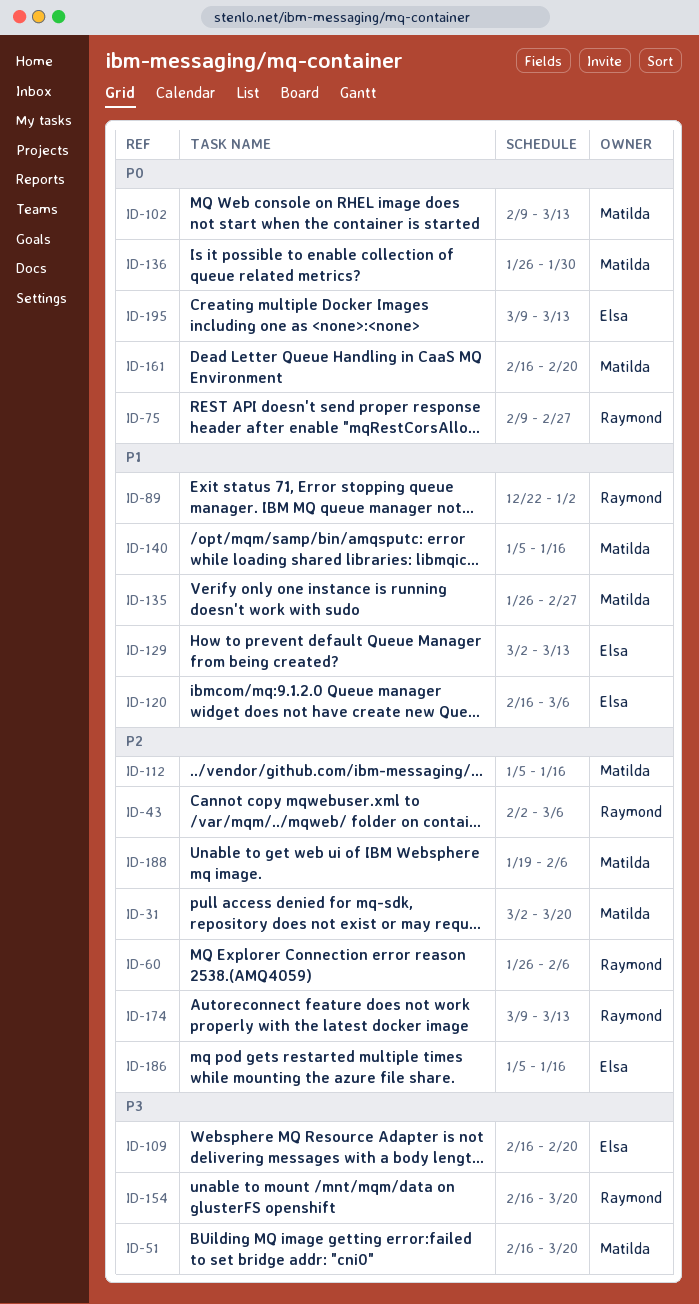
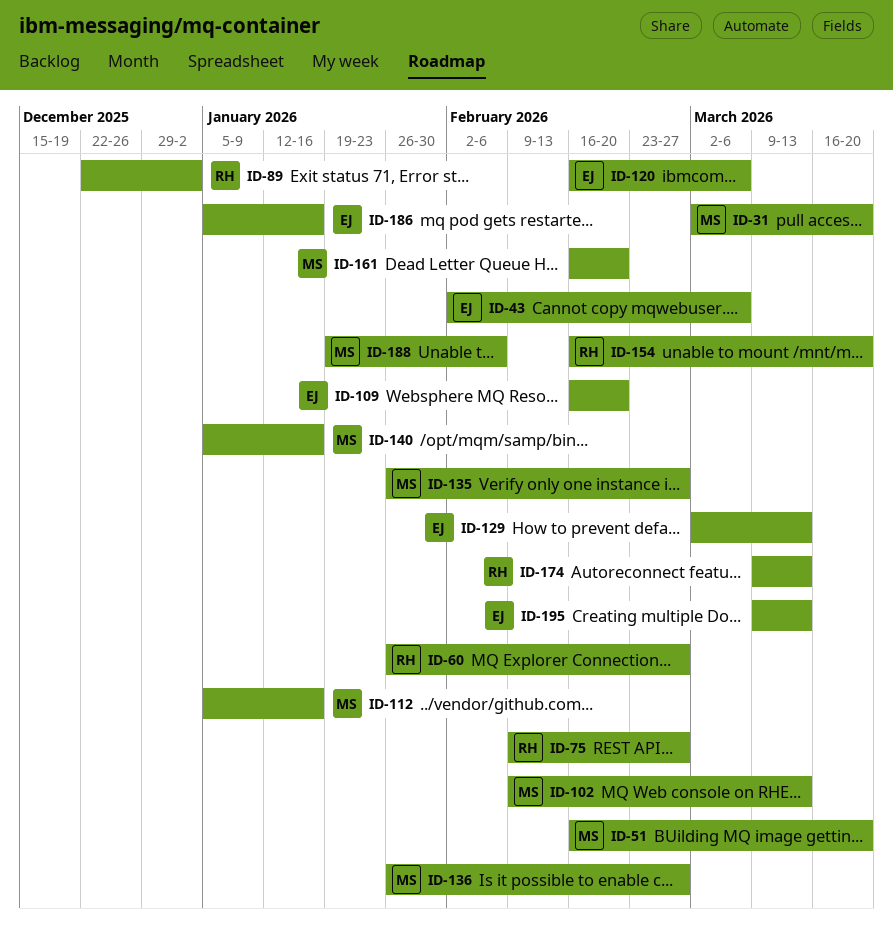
ID-43, owner: Raymond -> Elsa
ID-60, due: Feb 6 -> Feb 27
ID-136, due: Jan 30 -> Feb 27

